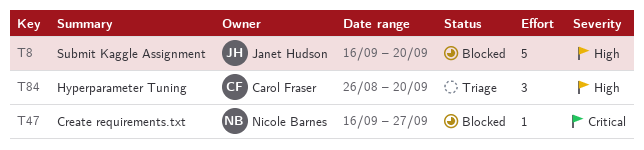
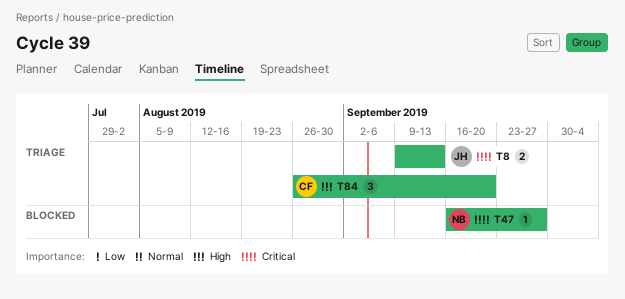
T8, status: Blocked -> Triage
T8, priority: High -> Critical
T8, estimate: 5 -> 2
T8, start: Sep 16 -> Sep 9
T8, due: Sep 20 -> Sep 13

